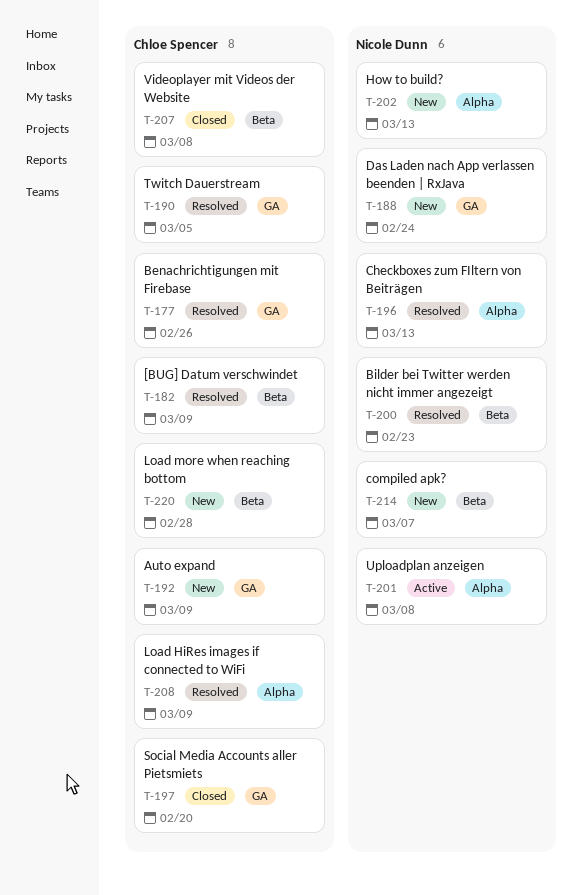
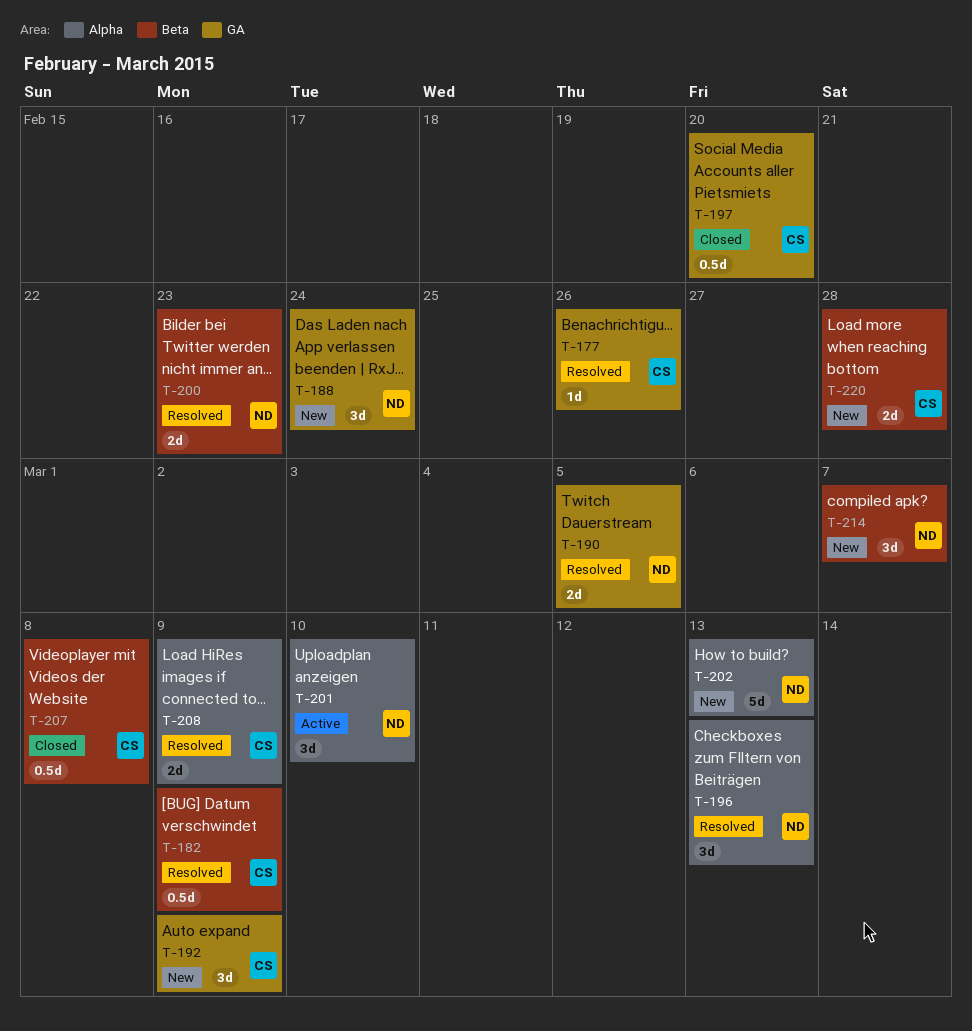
T-190, owner: Chloe Spencer -> Nicole Dunn
T-201, due: Mar 8 -> Mar 10

